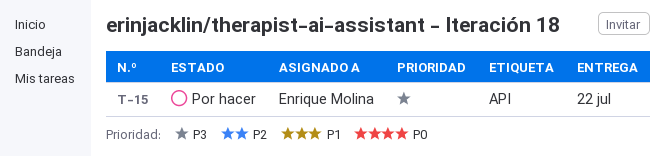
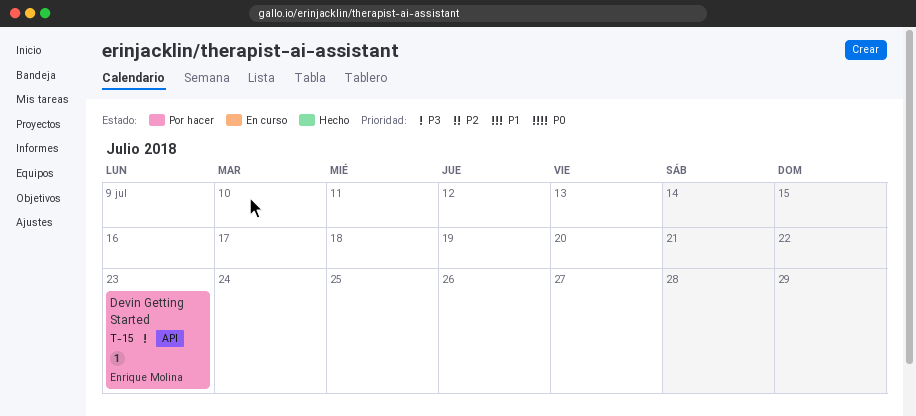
T-15, due: Jul 22 -> Jul 23

